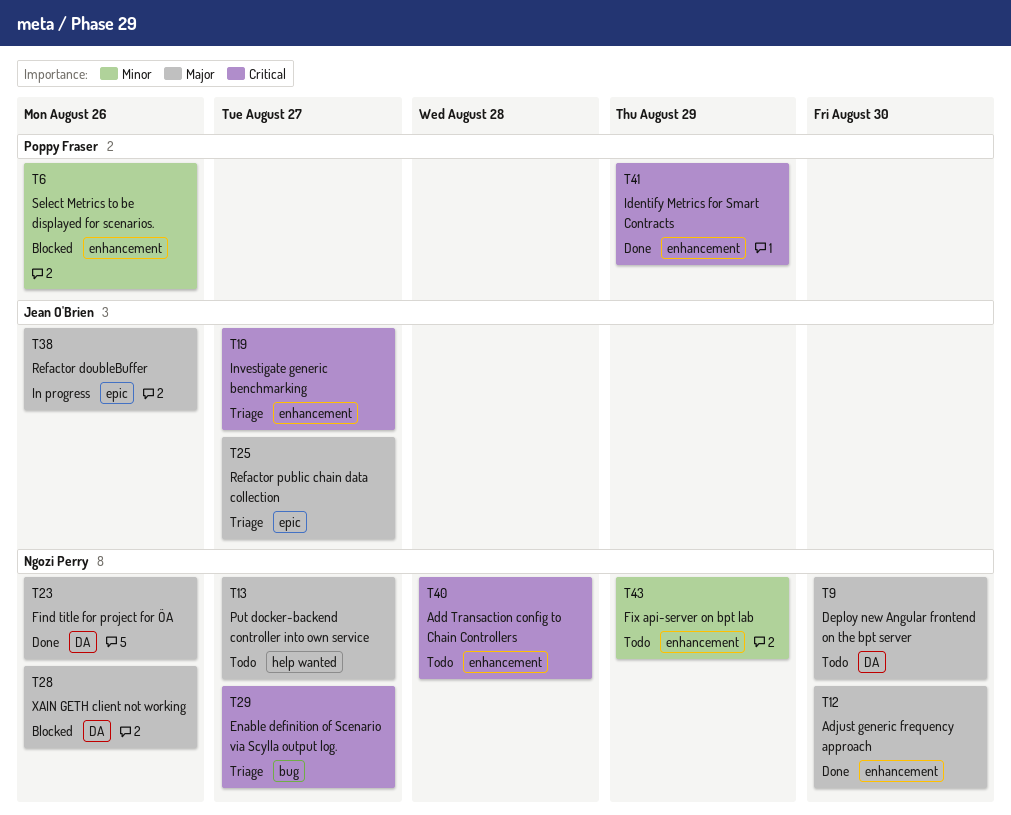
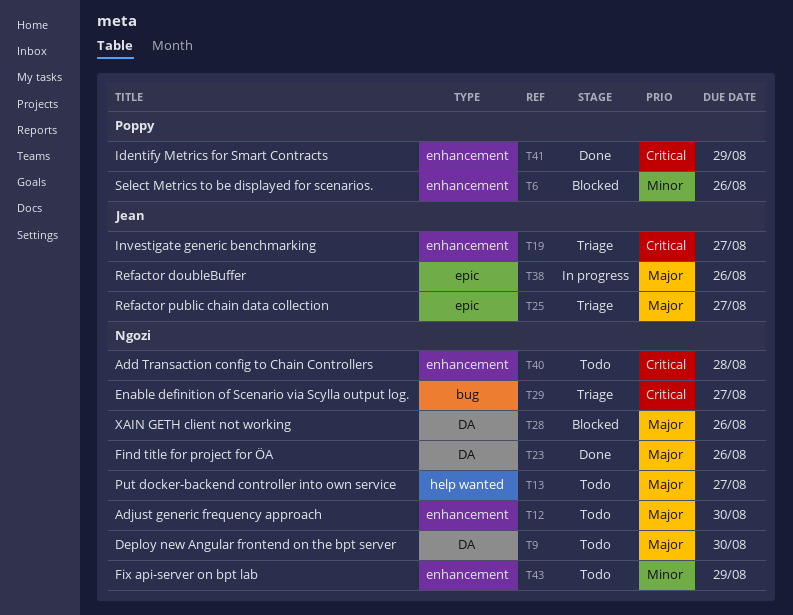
T12, status: Done -> Todo

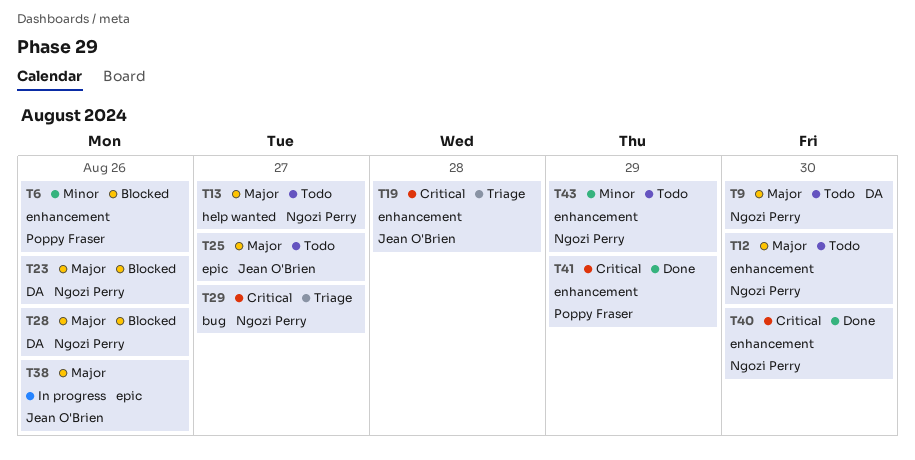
T19, due: Aug 27 -> Aug 28
T23, status: Done -> Blocked
T25, status: Triage -> Todo
T40, status: Todo -> Done
T40, due: Aug 28 -> Aug 30

